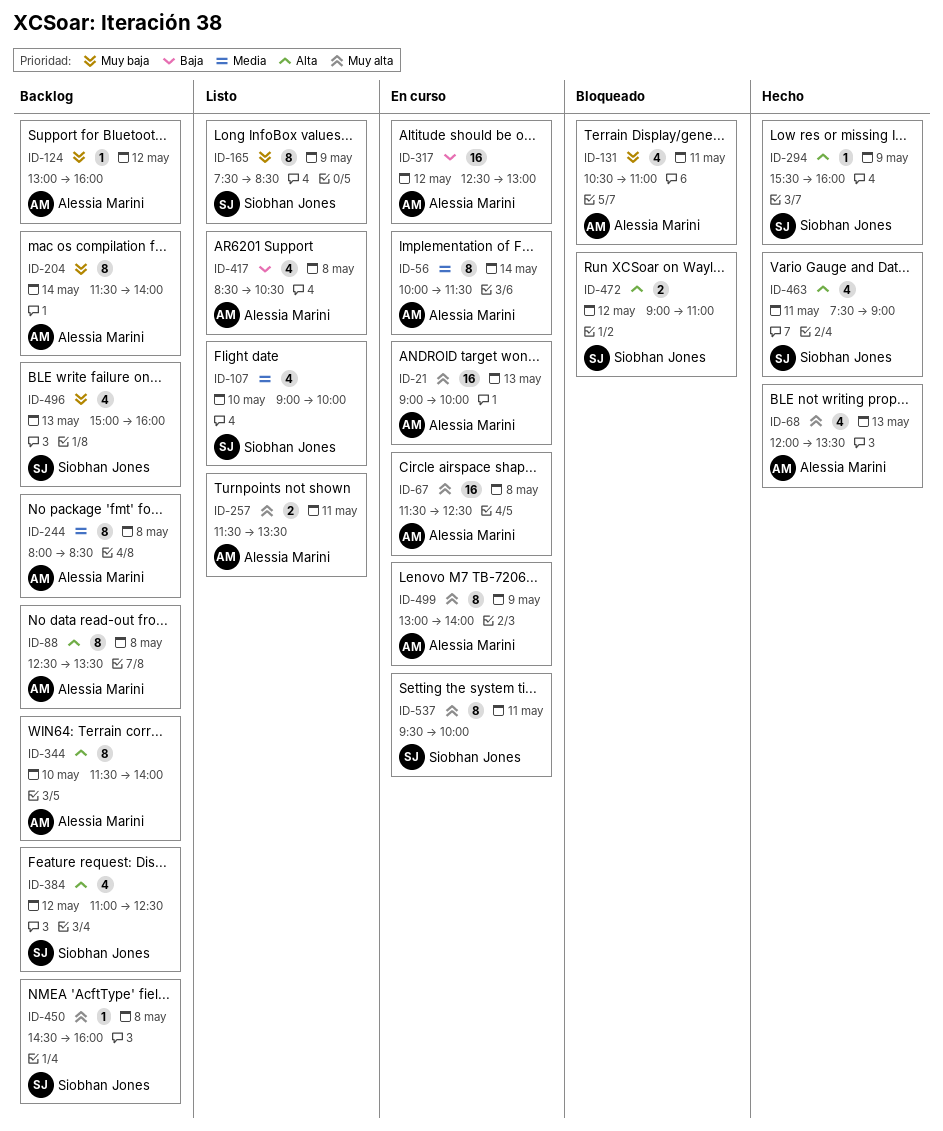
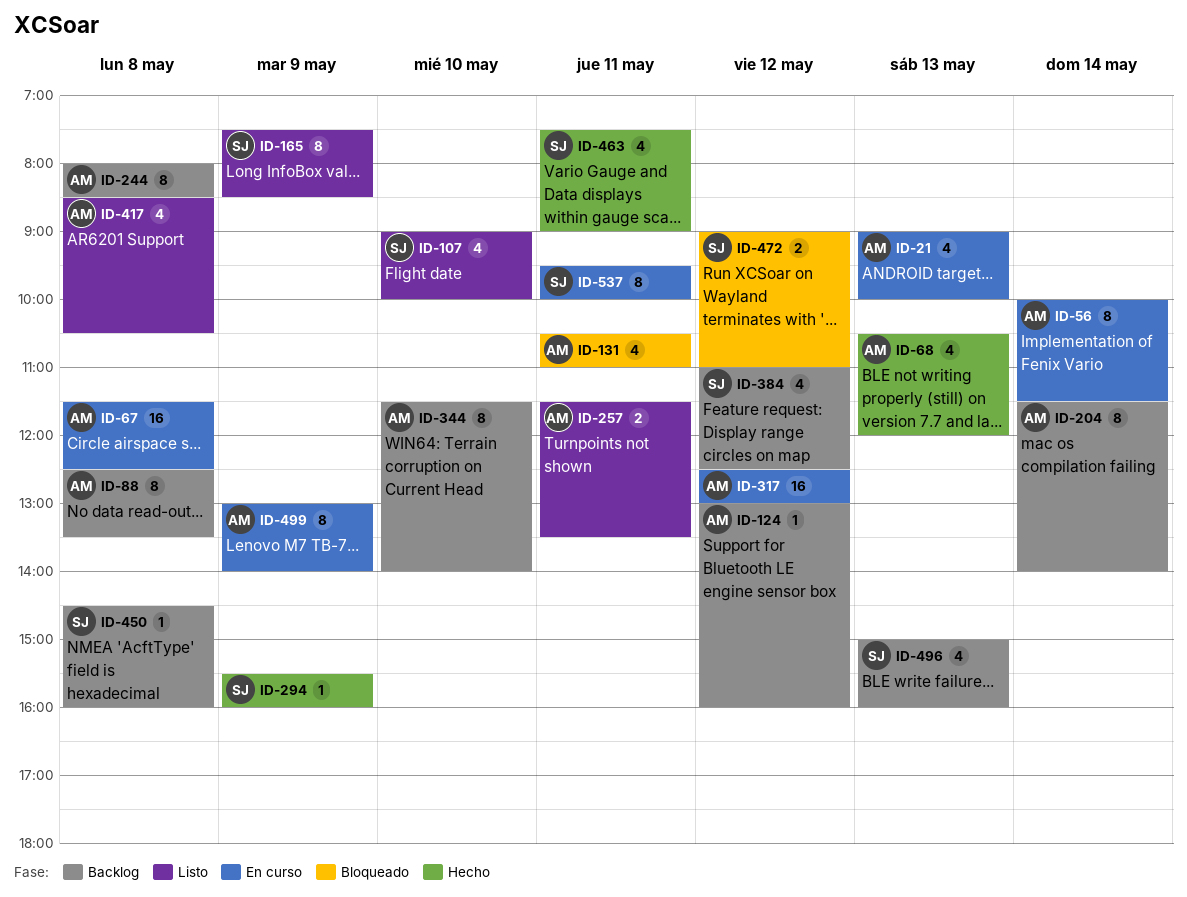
ID-21, estimate: 16 -> 4
ID-68, begins: 12:00 -> 10:30
ID-68, ends: 13:30 -> 12:00

